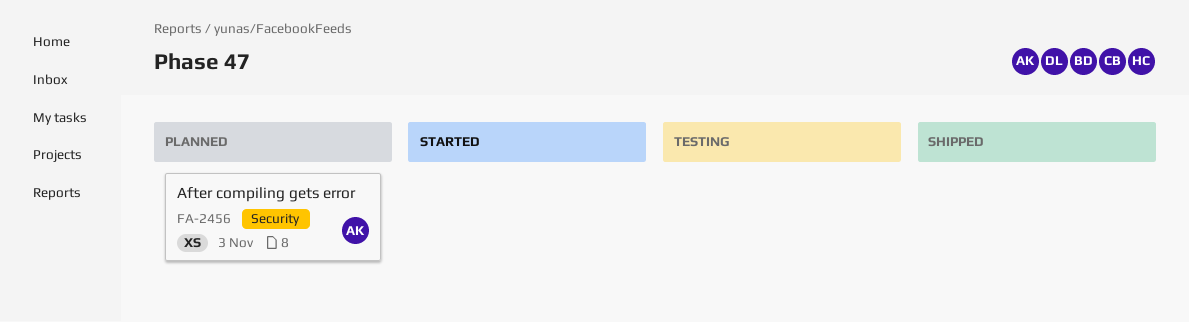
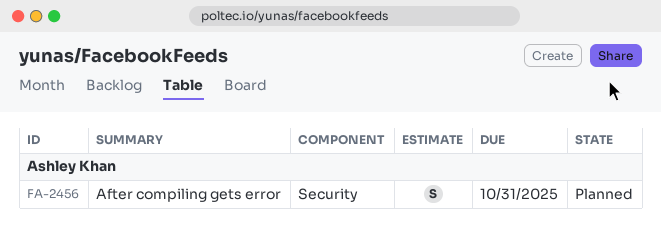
FA-2456, estimate: XS -> S
FA-2456, due: Nov 3 -> Oct 31

